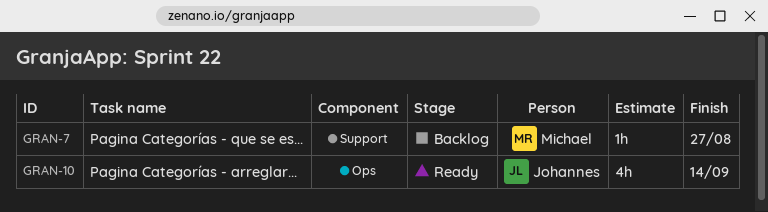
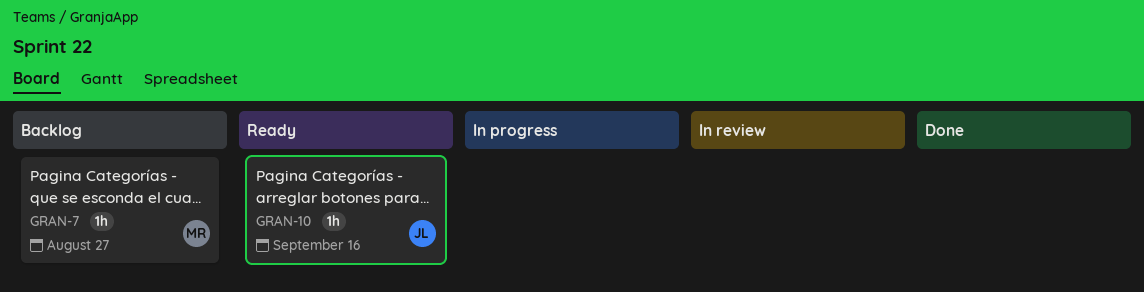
GRAN-10, estimate: 4h -> 1h
GRAN-10, due: Sep 14 -> Sep 16

